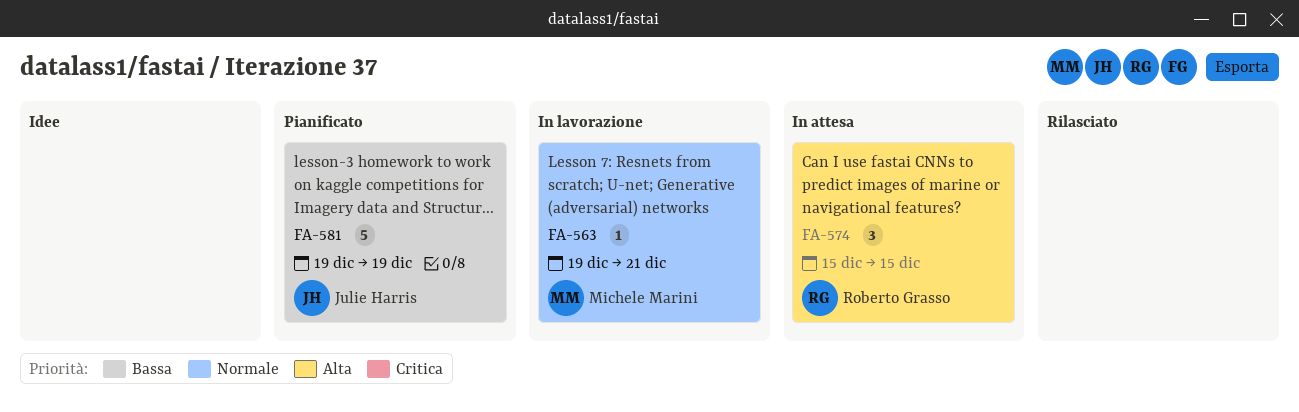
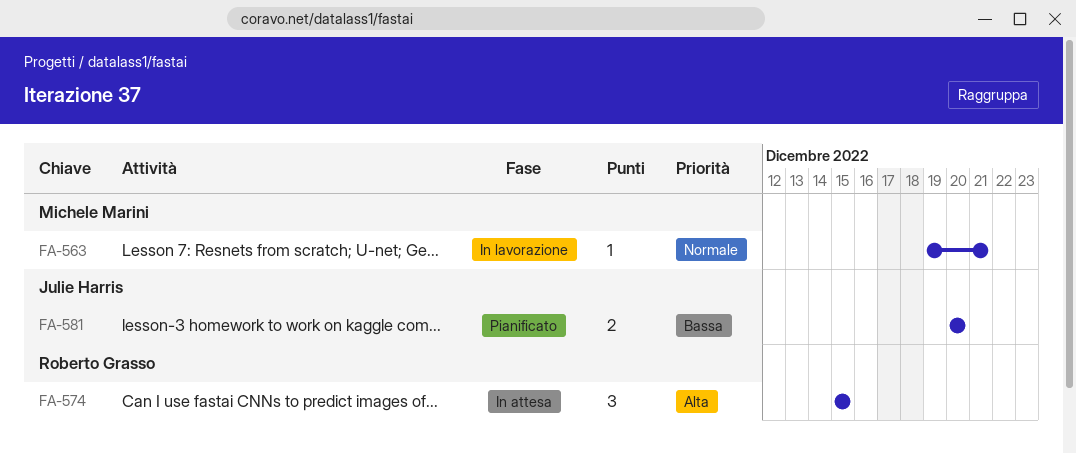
FA-581, estimate: 5 -> 2
FA-581, start: Dec 19 -> Dec 20
FA-581, due: Dec 19 -> Dec 20

